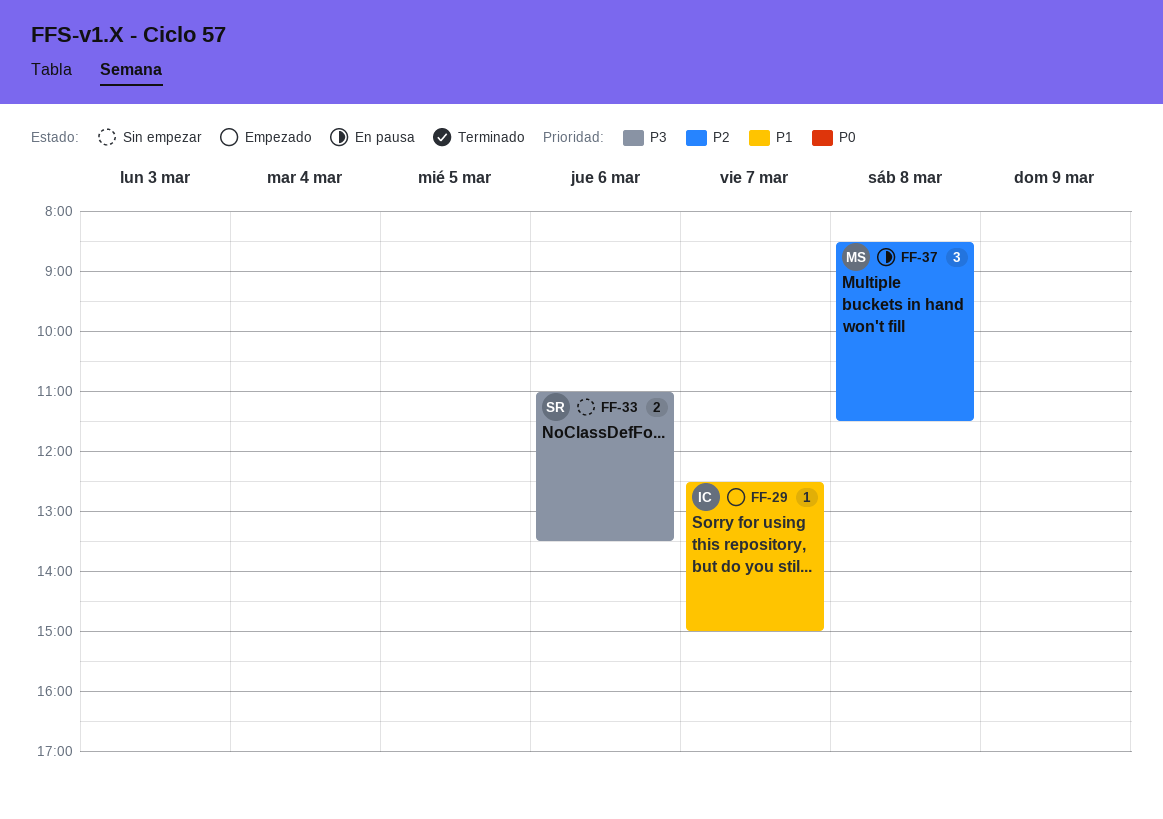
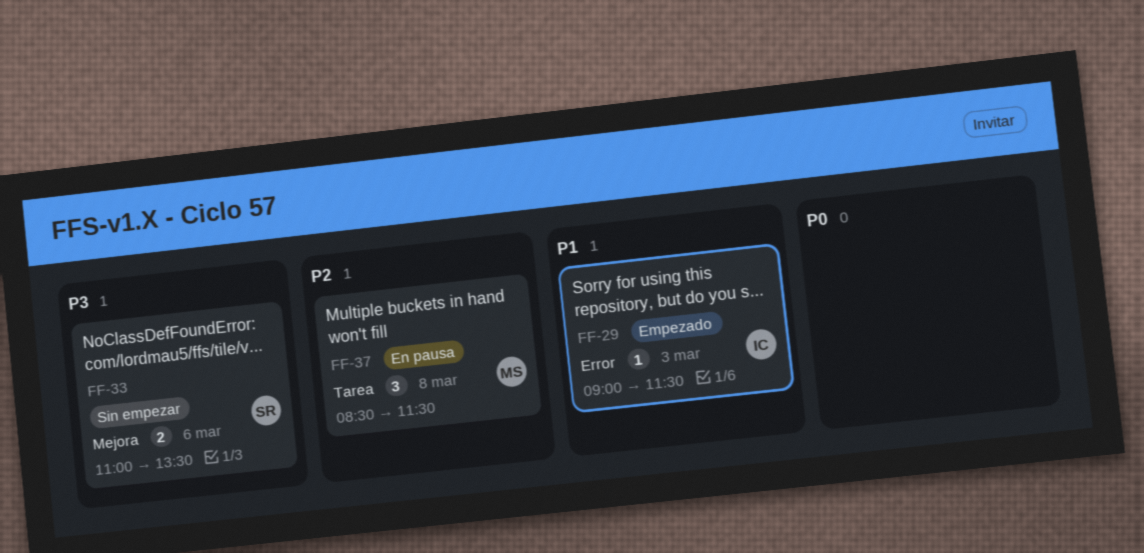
FF-29, day: Mar 7 -> Mar 3
FF-29, begins: 12:30 -> 09:00
FF-29, ends: 15:00 -> 11:30

